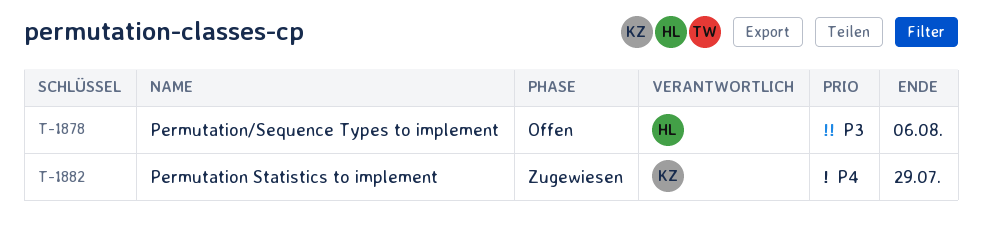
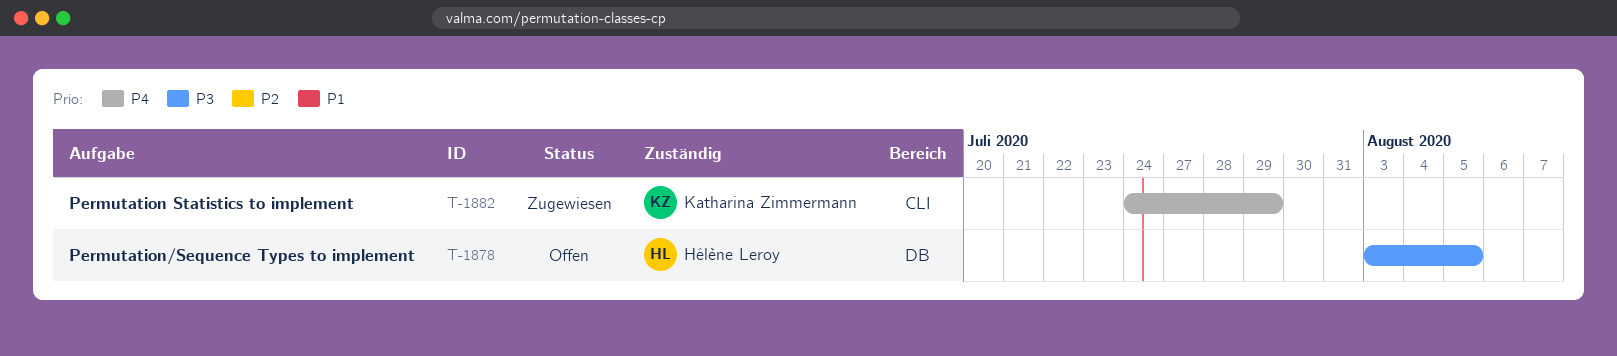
T-1878, due: Aug 6 -> Aug 5

